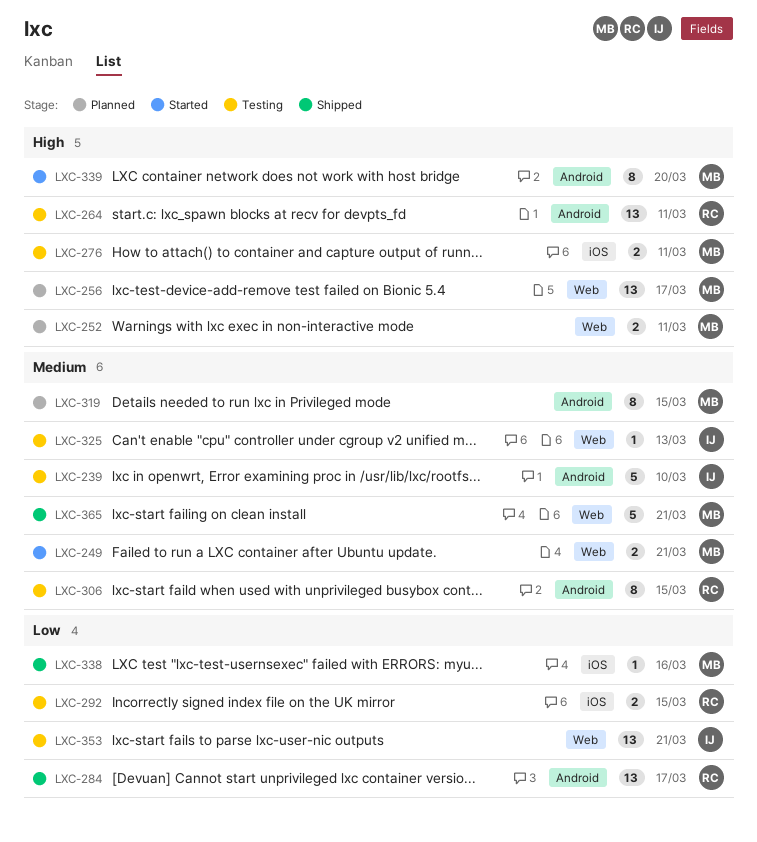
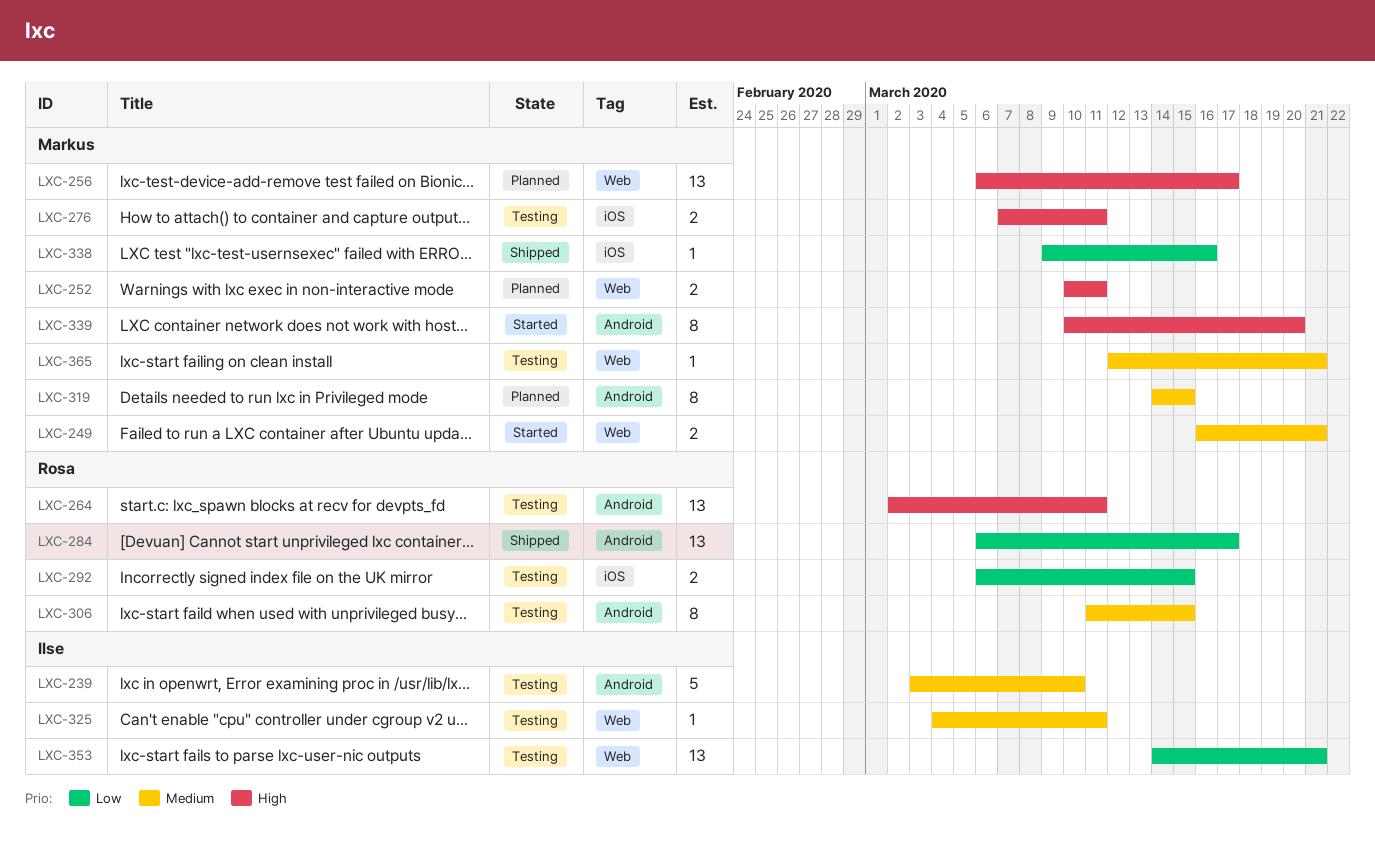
LXC-325, due: Mar 13 -> Mar 11
LXC-365, status: Shipped -> Testing
LXC-365, estimate: 5 -> 1

